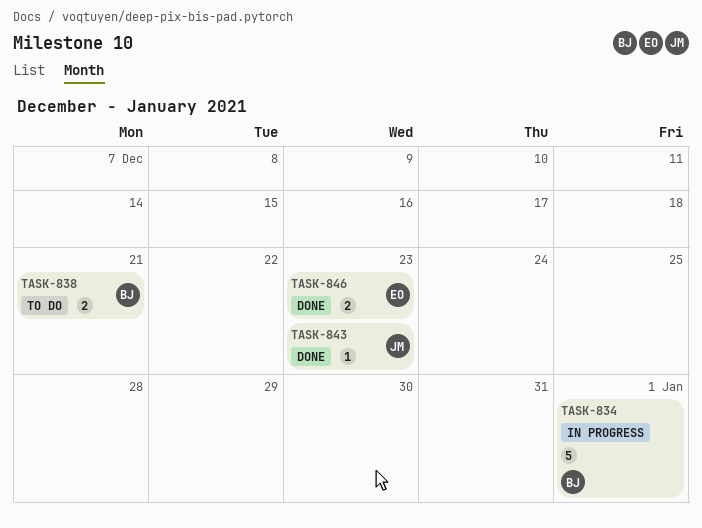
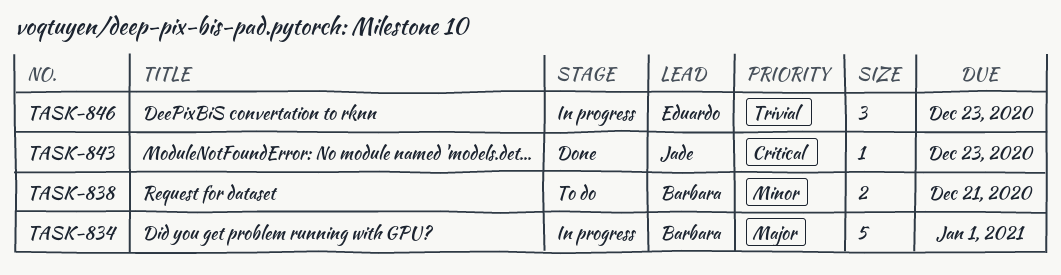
TASK-846, status: Done -> In progress
TASK-846, estimate: 2 -> 3

